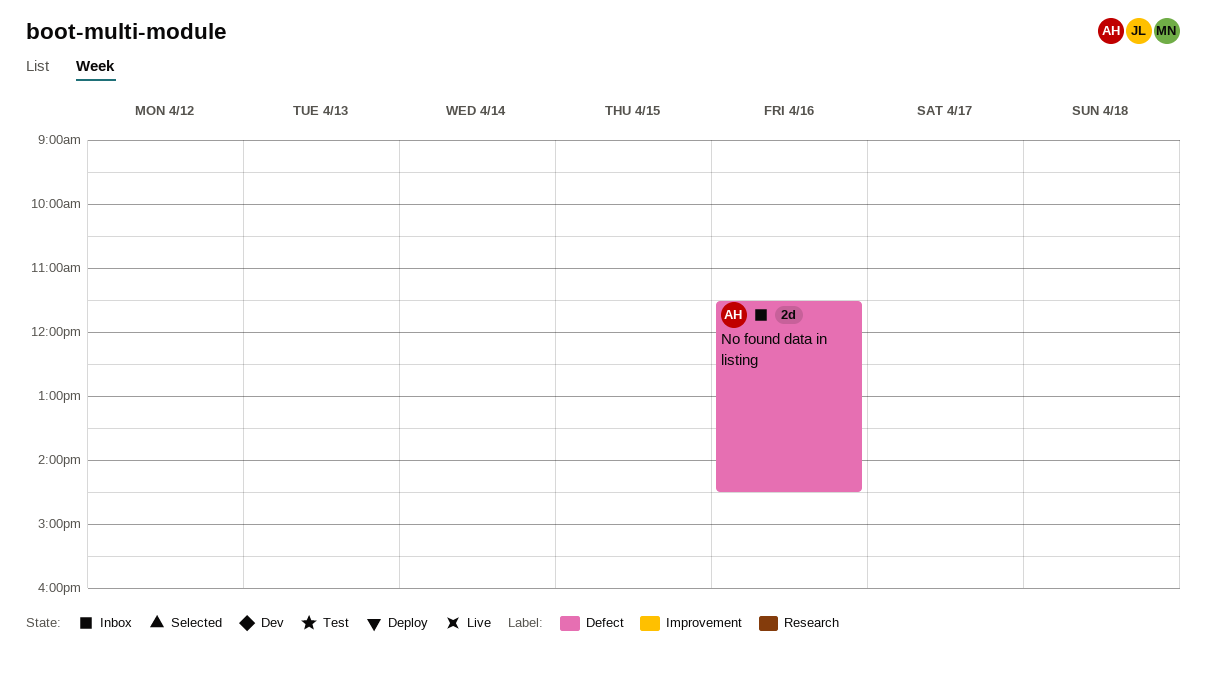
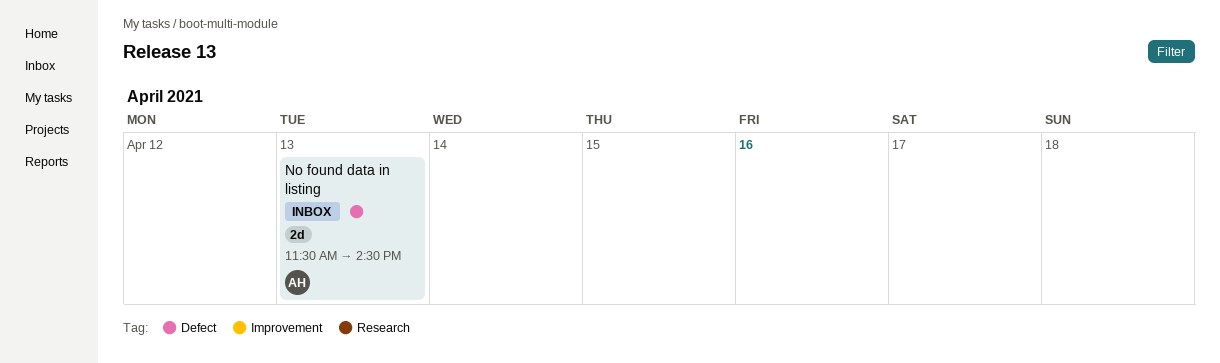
No found data in listing, day: Apr 16 -> Apr 13

